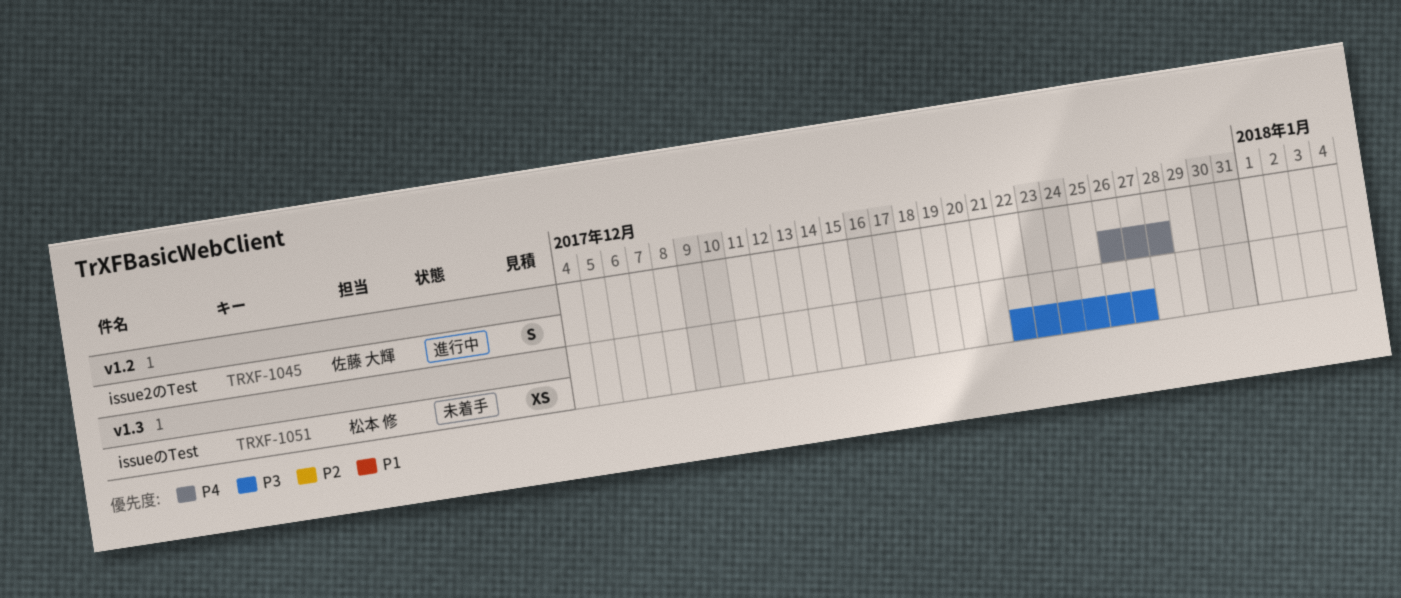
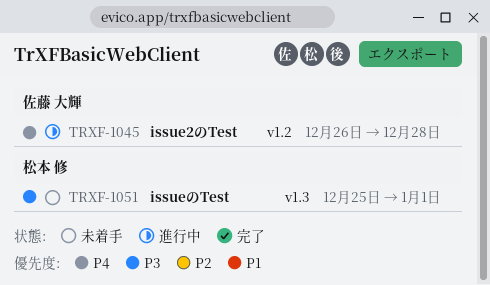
TRXF-1051, start: Dec 22 -> Dec 25
TRXF-1051, due: Dec 27 -> Jan 1

